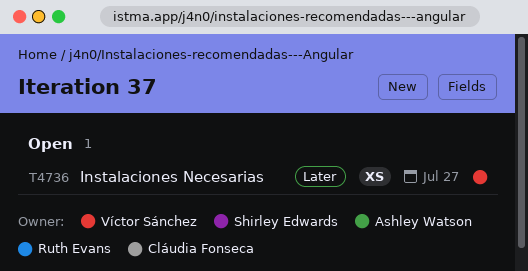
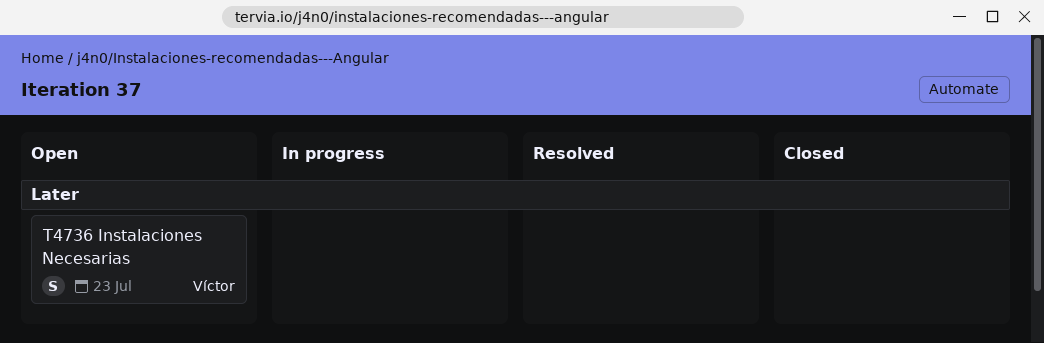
T4736, estimate: XS -> S
T4736, due: Jul 27 -> Jul 23

